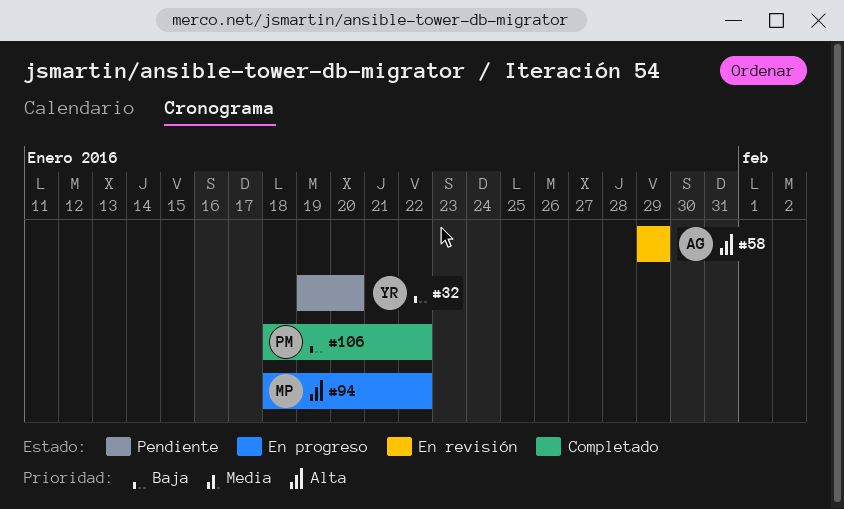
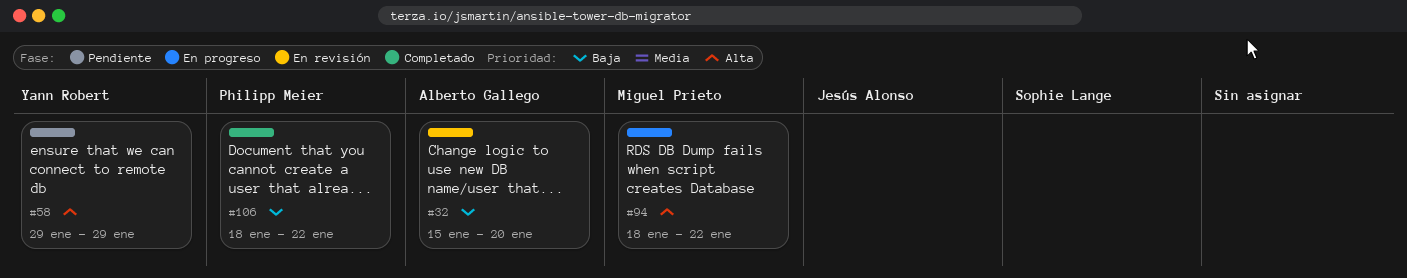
#32, status: Pendiente -> En revisión
#32, owner: Yann Robert -> Alberto Gallego
#32, start: Jan 19 -> Jan 15
#58, status: En revisión -> Pendiente
#58, owner: Alberto Gallego -> Yann Robert

